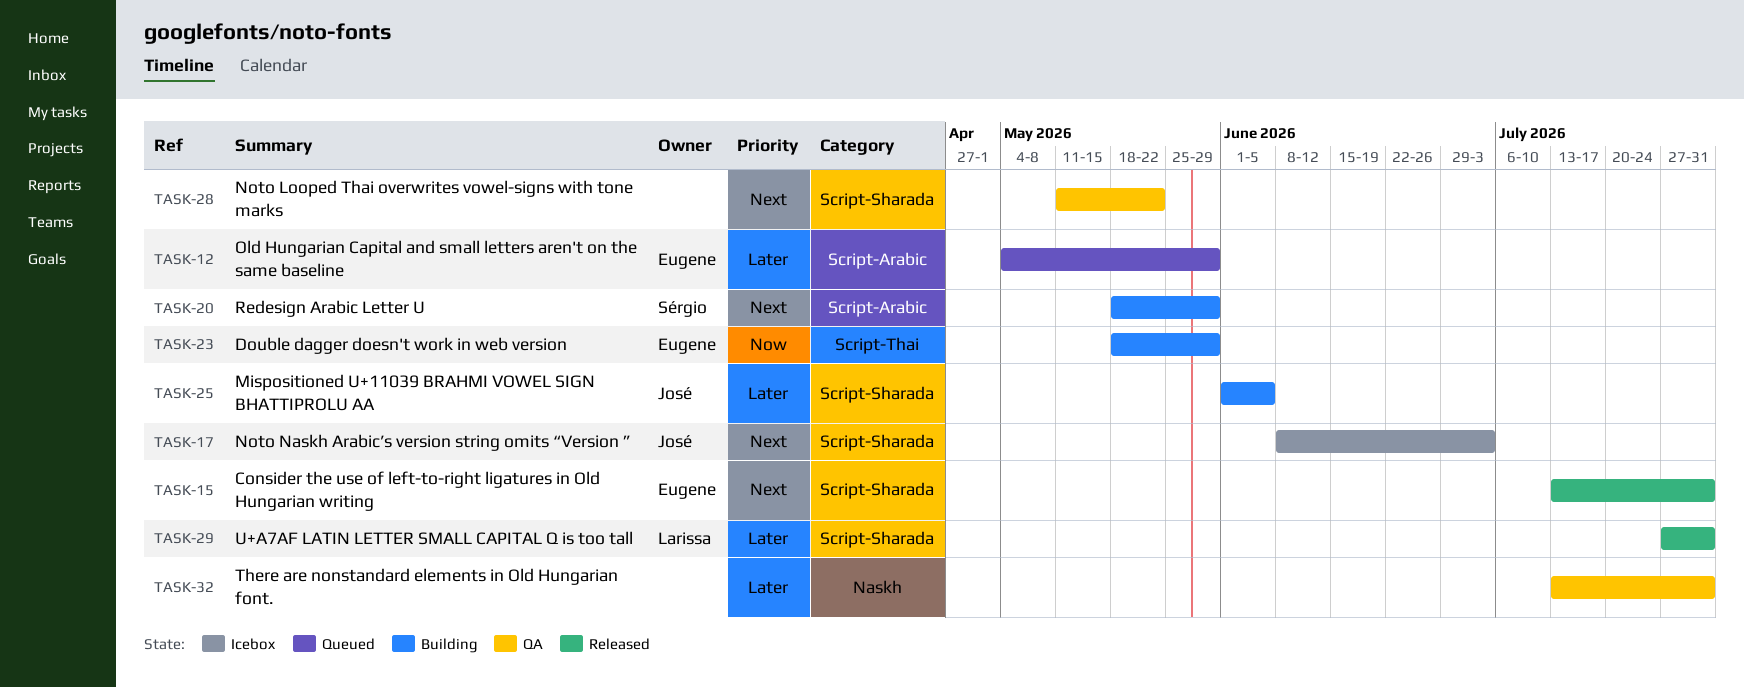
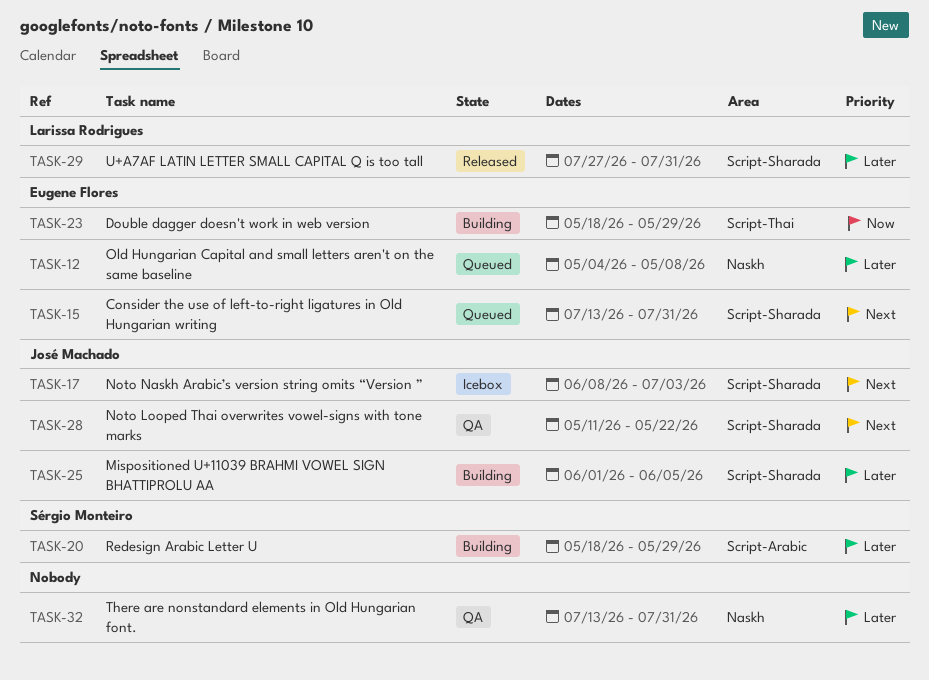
TASK-12, label: Script-Arabic -> Naskh
TASK-12, due: May 29 -> May 8
TASK-15, status: Released -> Queued
TASK-20, priority: Next -> Later
TASK-28, owner: none -> José Machado

